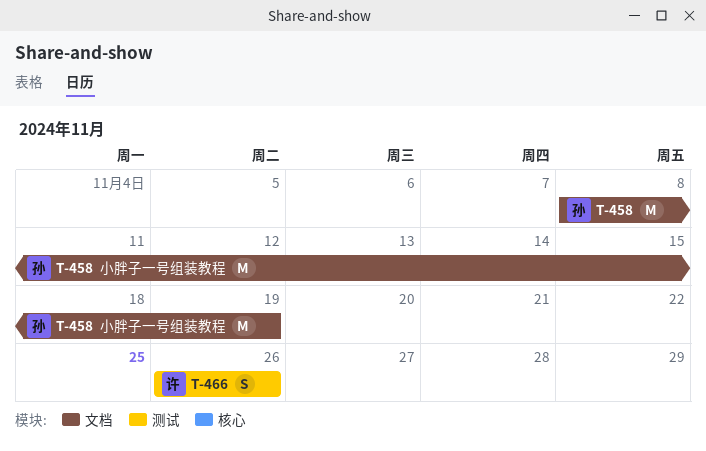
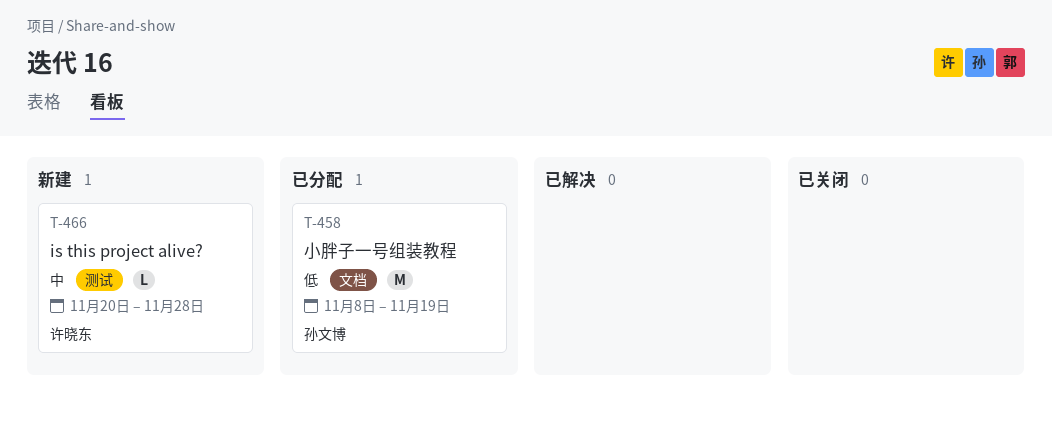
T-466, estimate: S -> L
T-466, start: Nov 26 -> Nov 20
T-466, due: Nov 26 -> Nov 28

